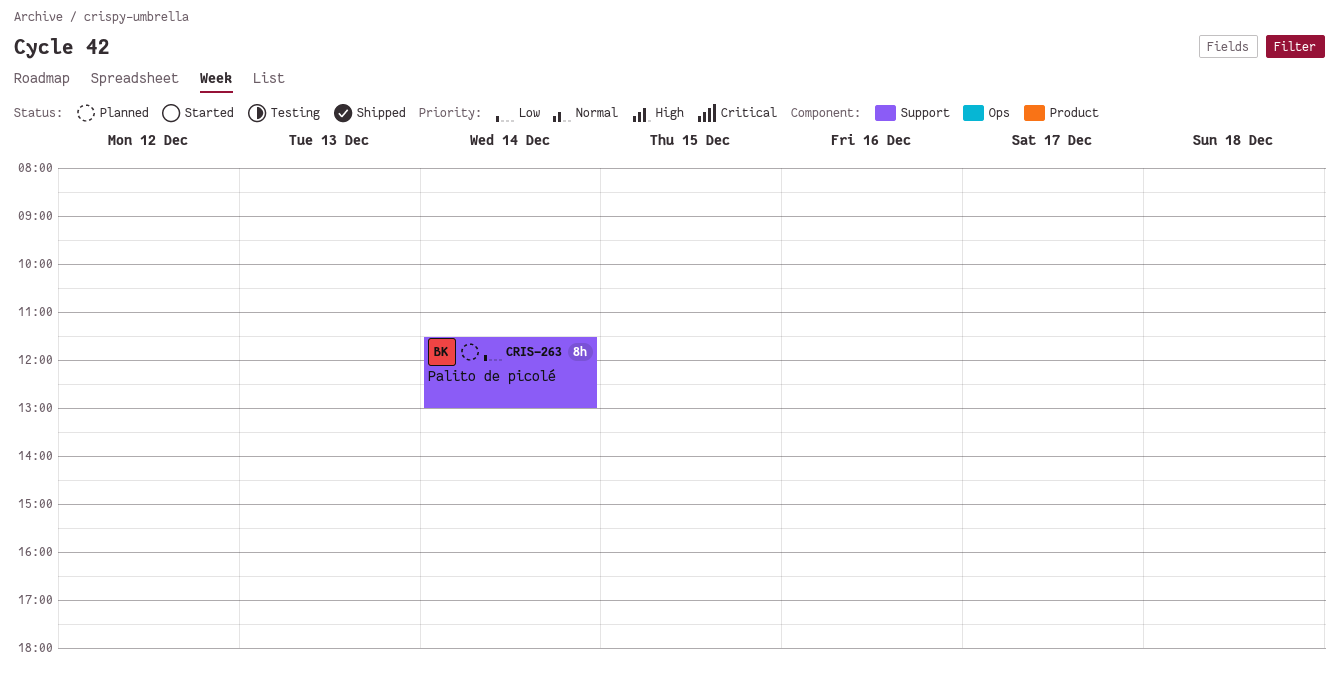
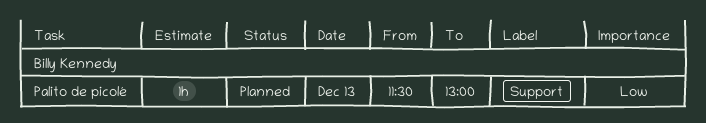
Palito de picolé, estimate: 8h -> 1h
Palito de picolé, day: Dec 14 -> Dec 13

